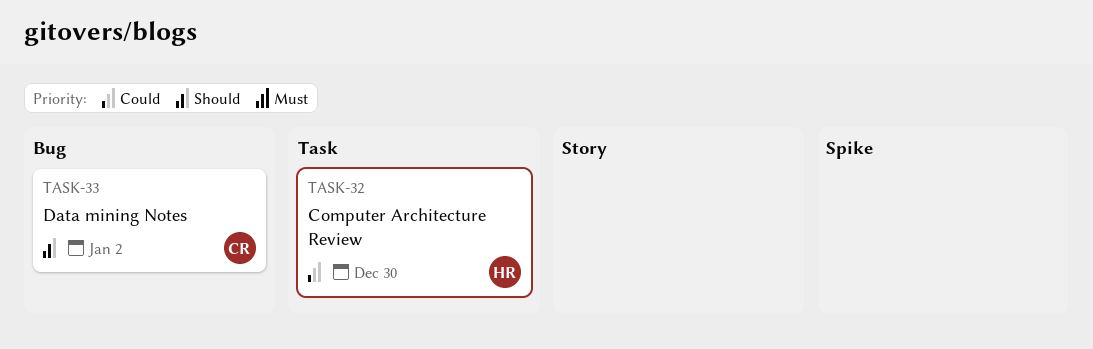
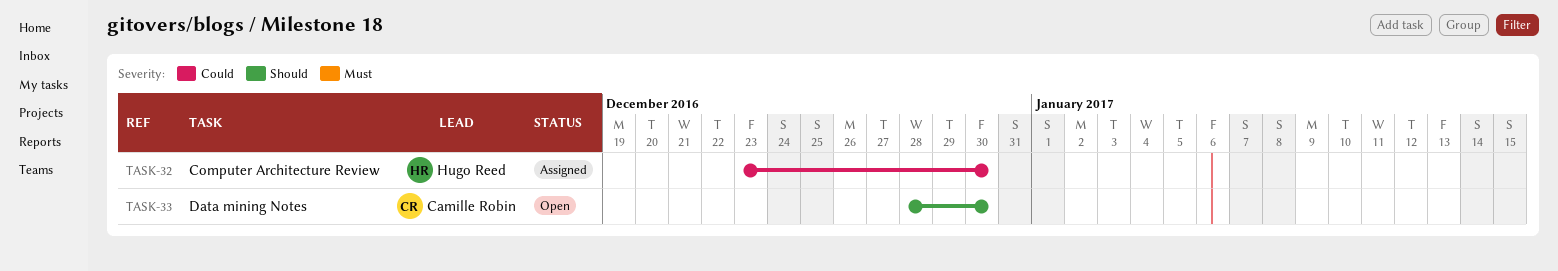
TASK-33, due: Jan 2 -> Dec 30

